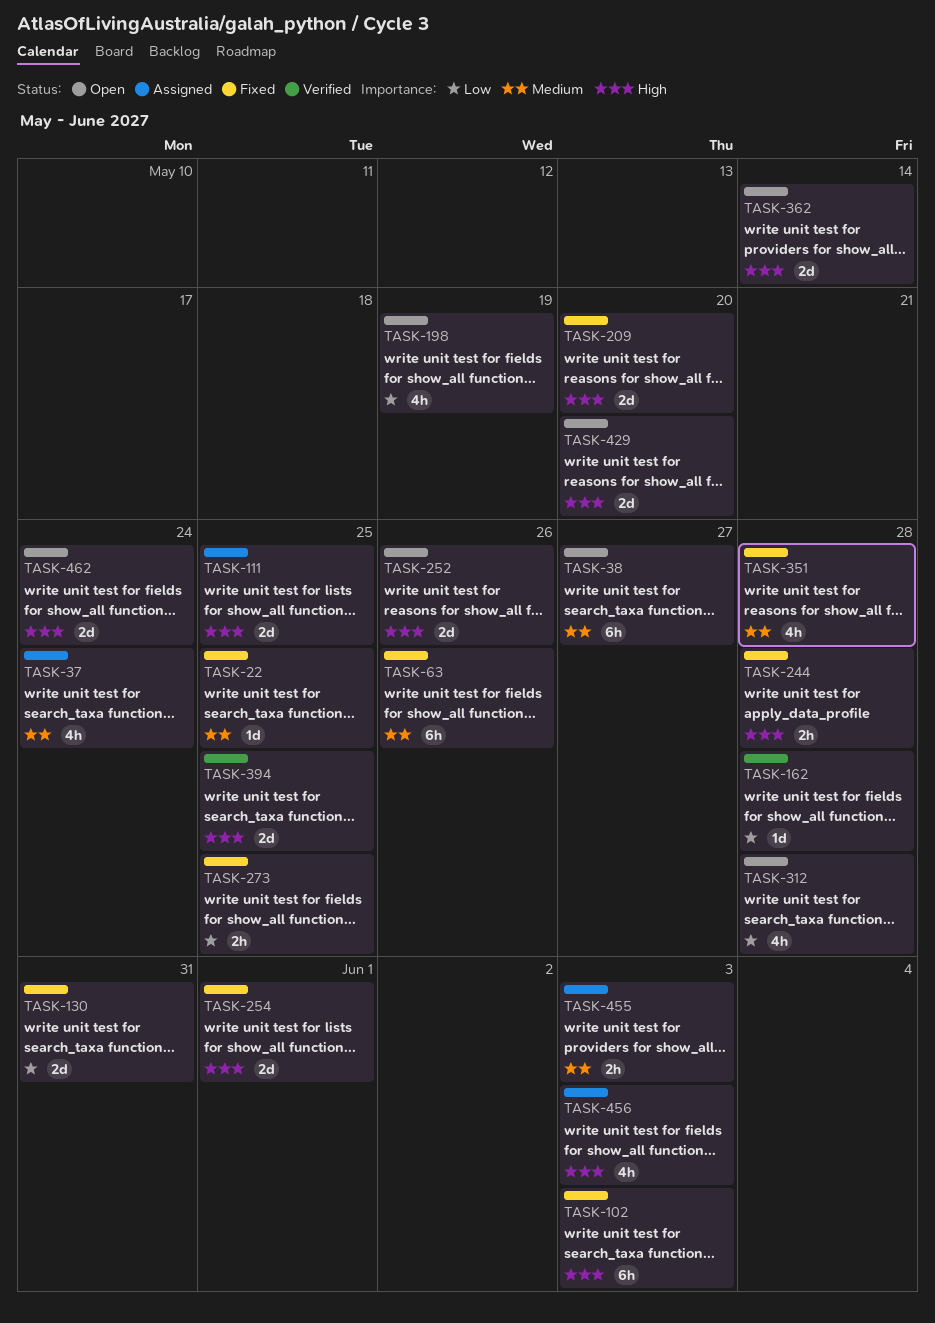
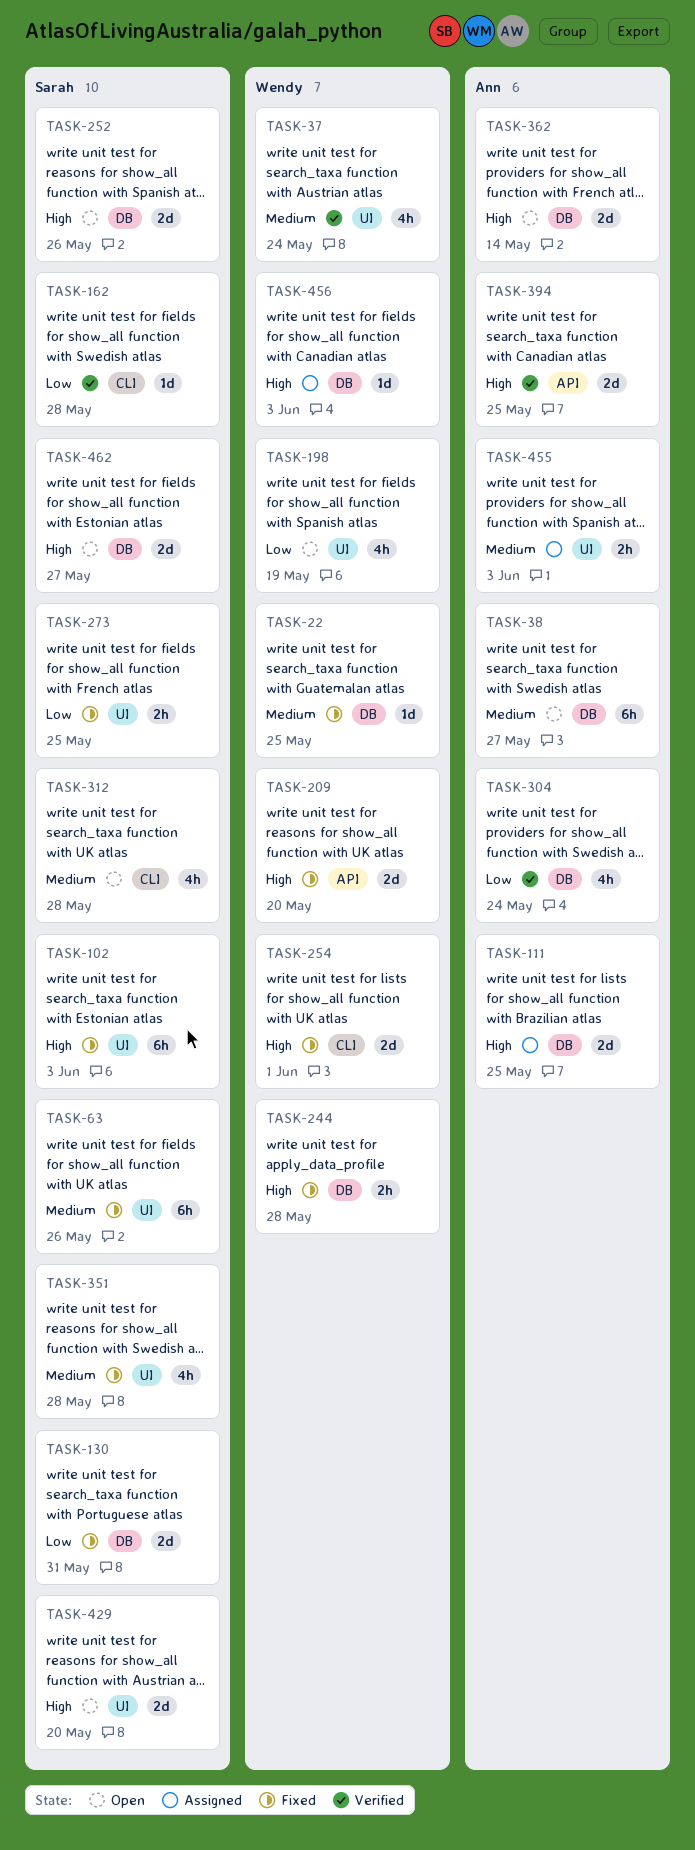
TASK-37, status: Assigned -> Verified
TASK-304: none -> present
TASK-312, priority: Low -> Medium
TASK-456, estimate: 4h -> 1d
TASK-462, due: May 24 -> May 27

